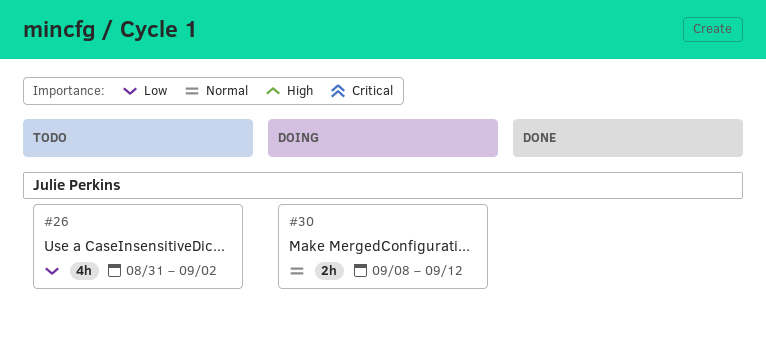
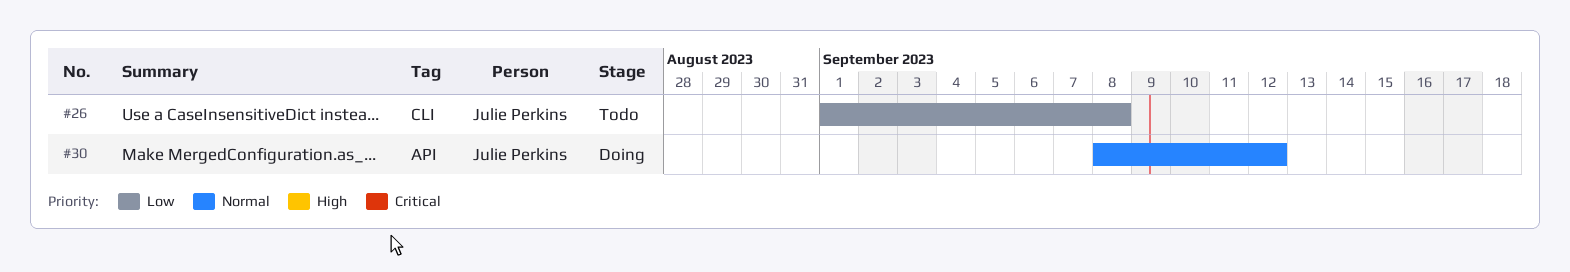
#26, start: Aug 31 -> Sep 1
#26, due: Sep 2 -> Sep 8

